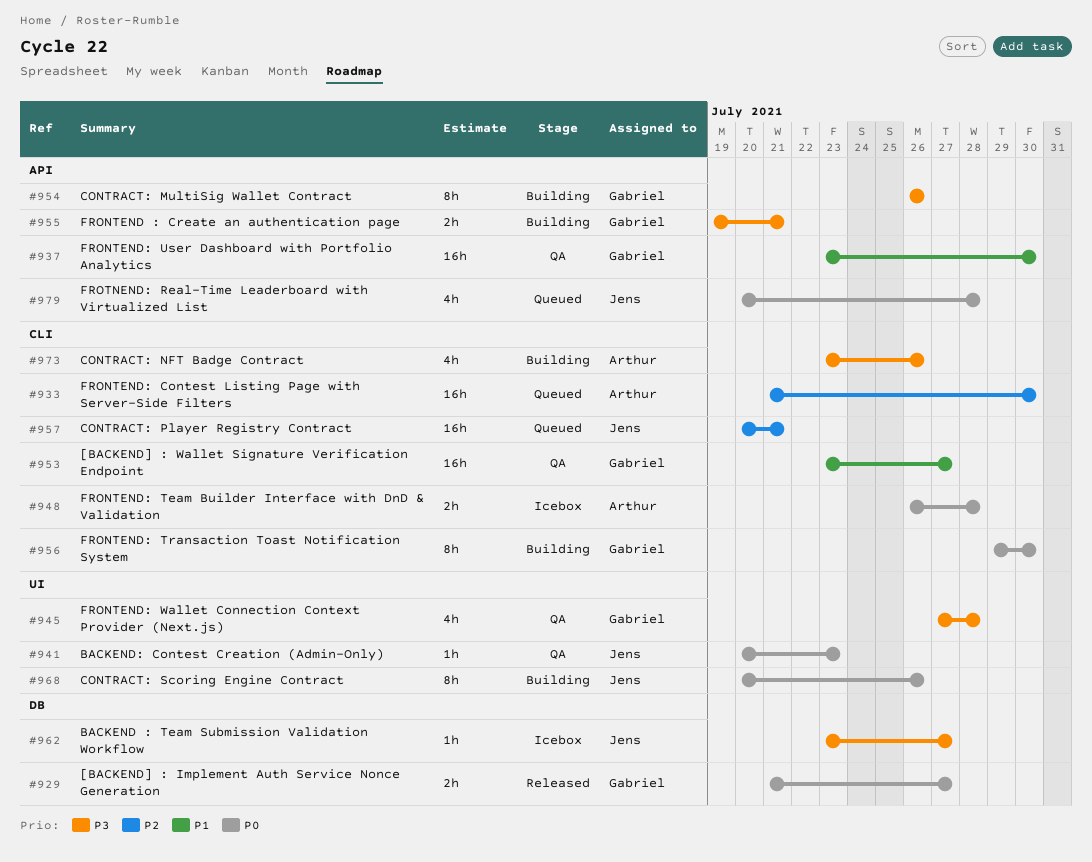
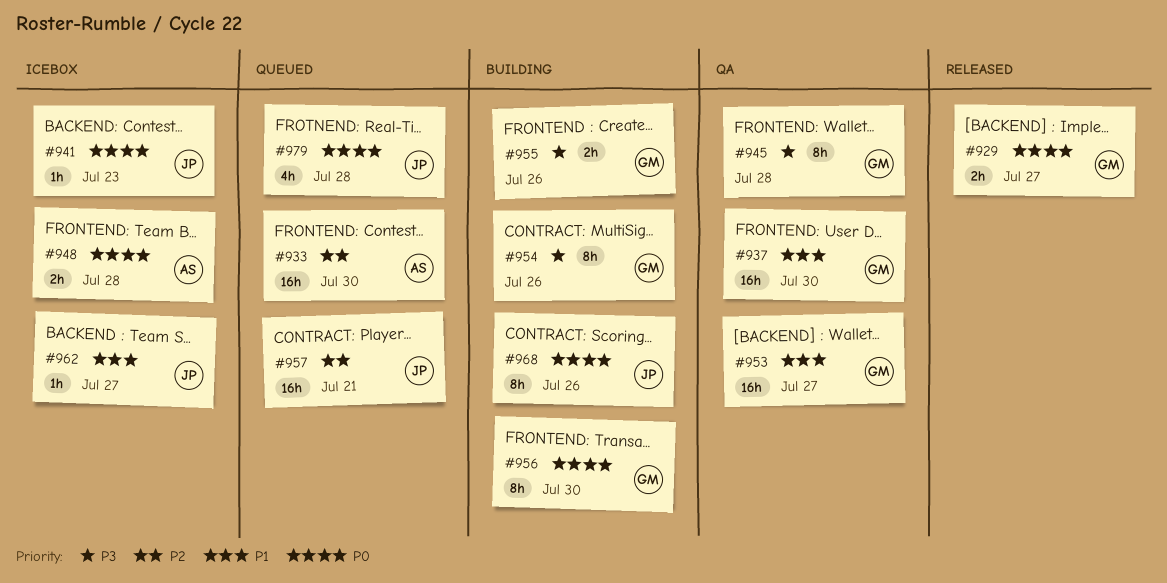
#941, status: QA -> Icebox
#945, estimate: 4h -> 8h
#955, due: Jul 21 -> Jul 26
#962, priority: P3 -> P1
#973: present -> none

